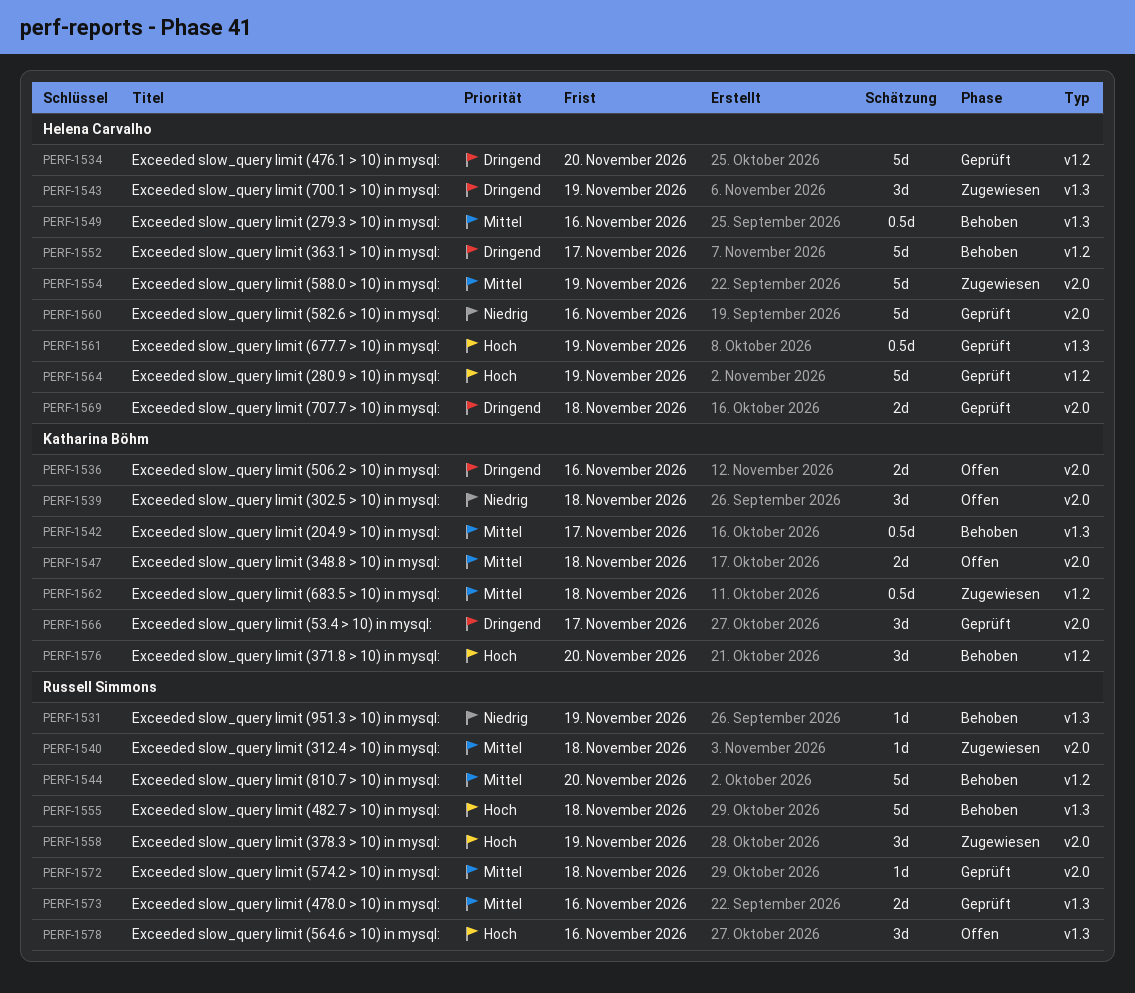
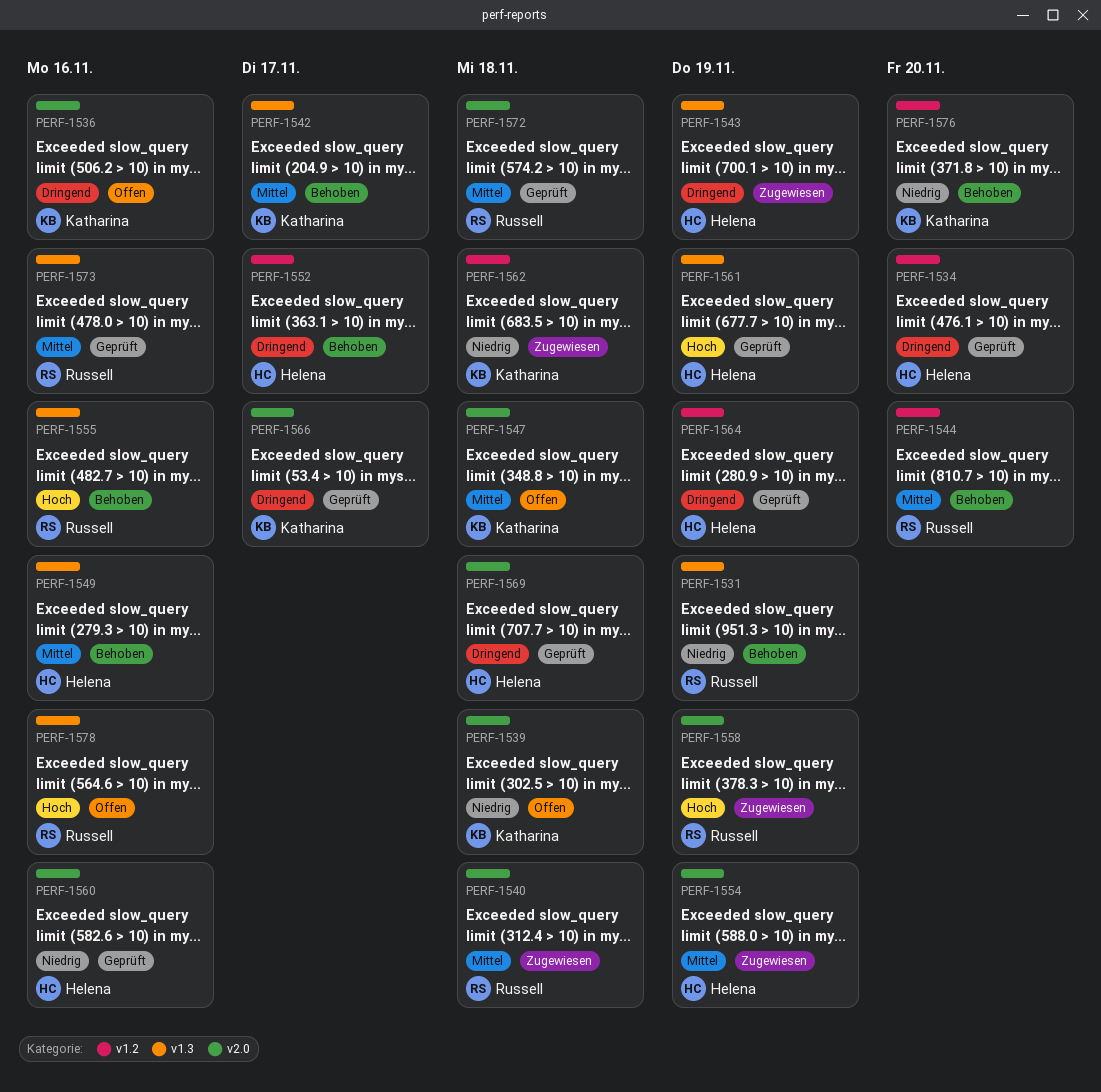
PERF-1555, due: Nov 18 -> Nov 16
PERF-1562, priority: Mittel -> Niedrig
PERF-1564, priority: Hoch -> Dringend
PERF-1576, priority: Hoch -> Niedrig

